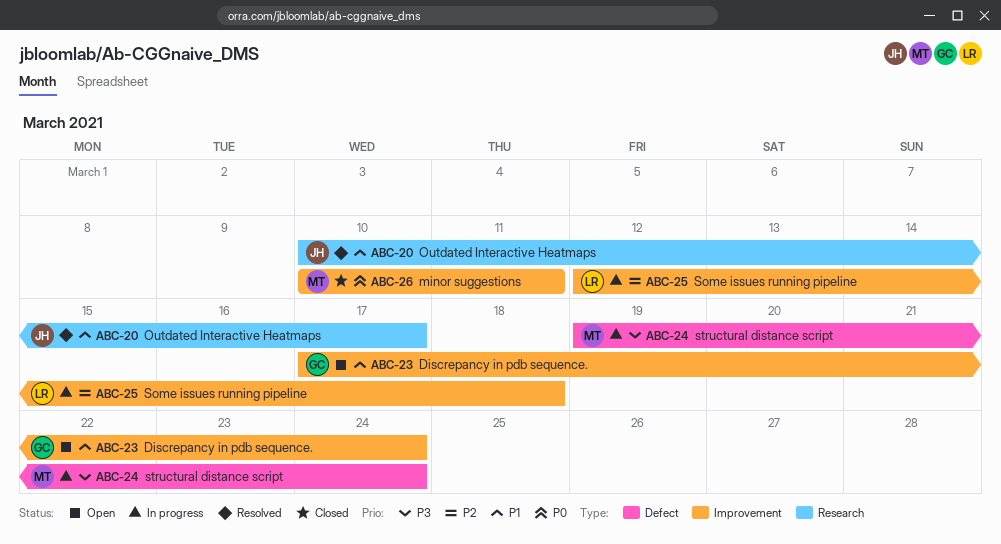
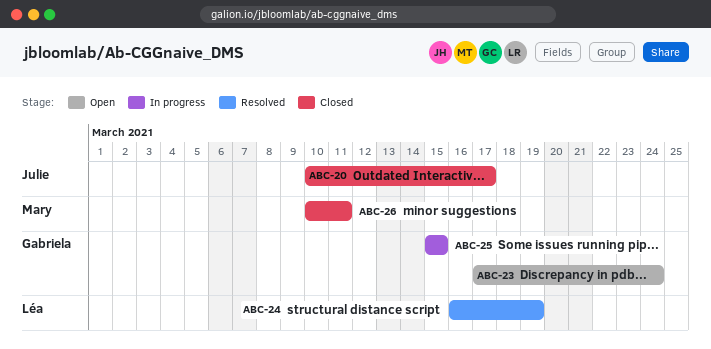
ABC-20, status: Resolved -> Closed
ABC-24, status: In progress -> Resolved
ABC-24, owner: Mary -> Léa
ABC-24, start: Mar 19 -> Mar 16
ABC-24, due: Mar 24 -> Mar 19
ABC-25, owner: Léa -> Gabriela
ABC-25, start: Mar 12 -> Mar 15
ABC-25, due: Mar 18 -> Mar 15

